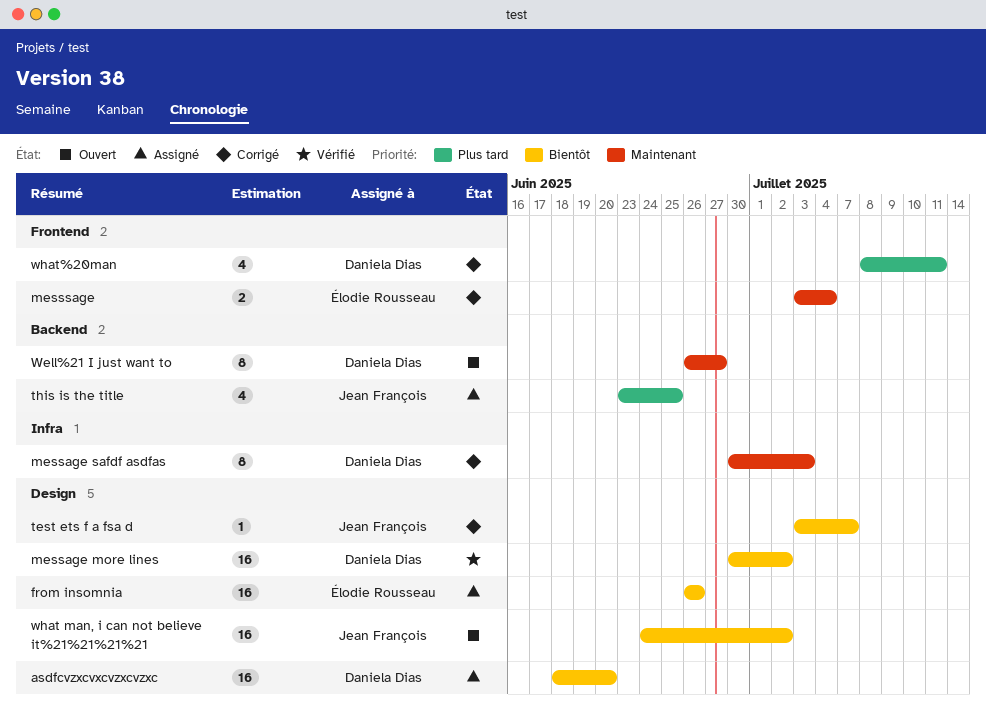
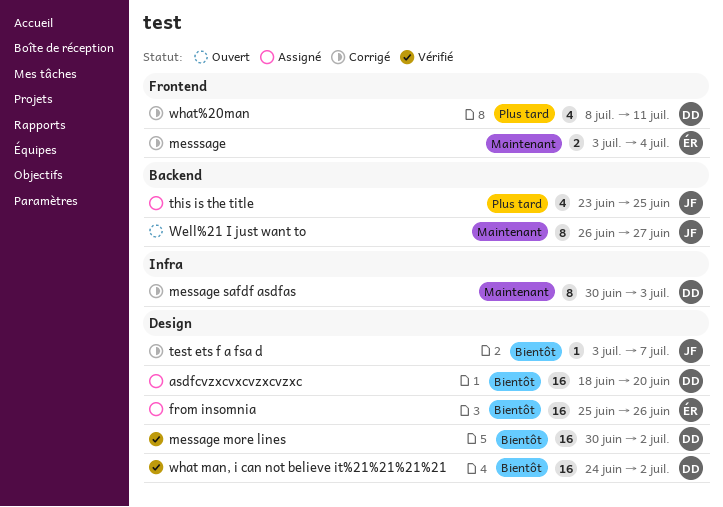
from insomnia, start: Jun 26 -> Jun 25
Well%21 I just want to, owner: Daniela Dias -> Jean François
what man, i can not believe it%21%21%21%21, status: Ouvert -> Vérifié
what man, i can not believe it%21%21%21%21, owner: Jean François -> Daniela Dias

